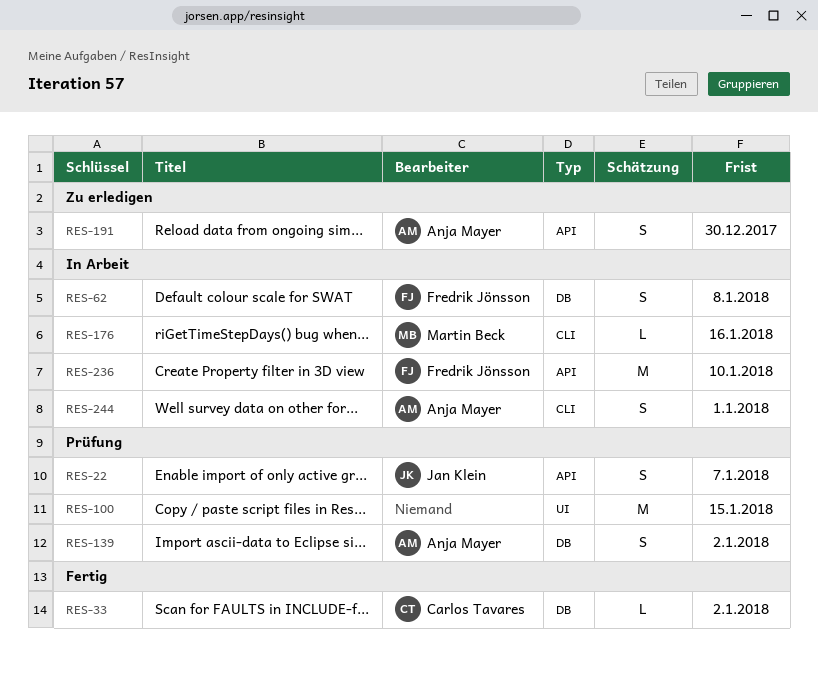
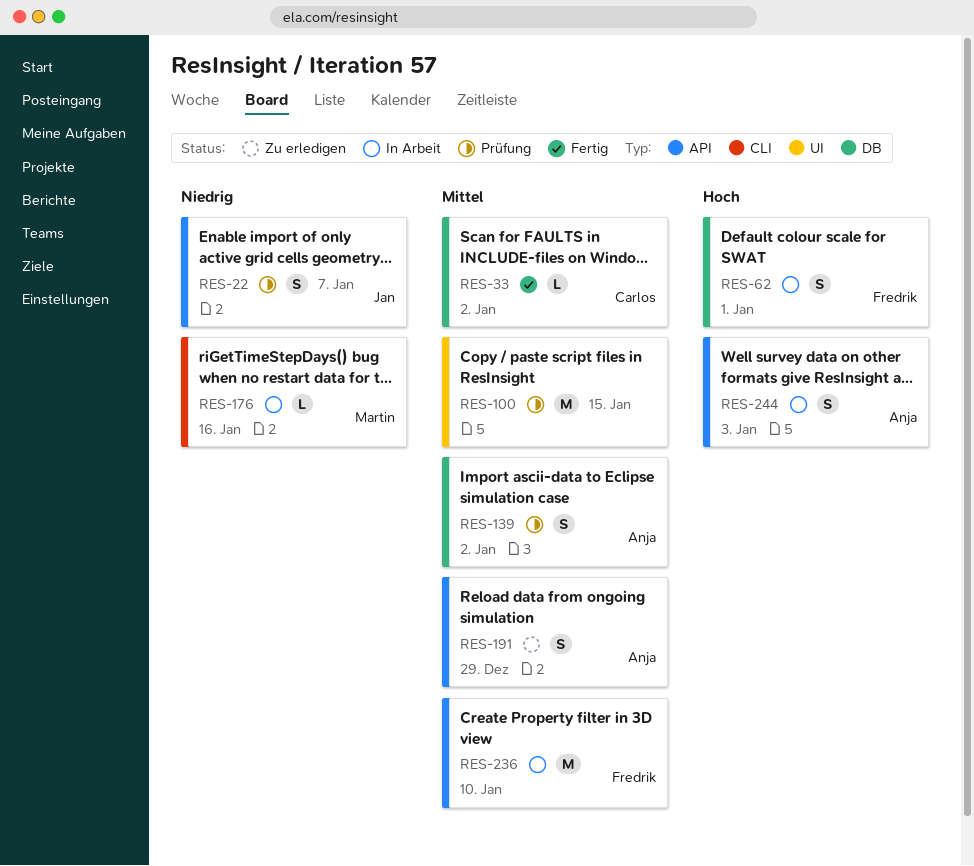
RES-62, due: Jan 8 -> Jan 1
RES-191, due: Dec 30 -> Dec 29
RES-244, label: CLI -> API
RES-244, due: Jan 1 -> Jan 3

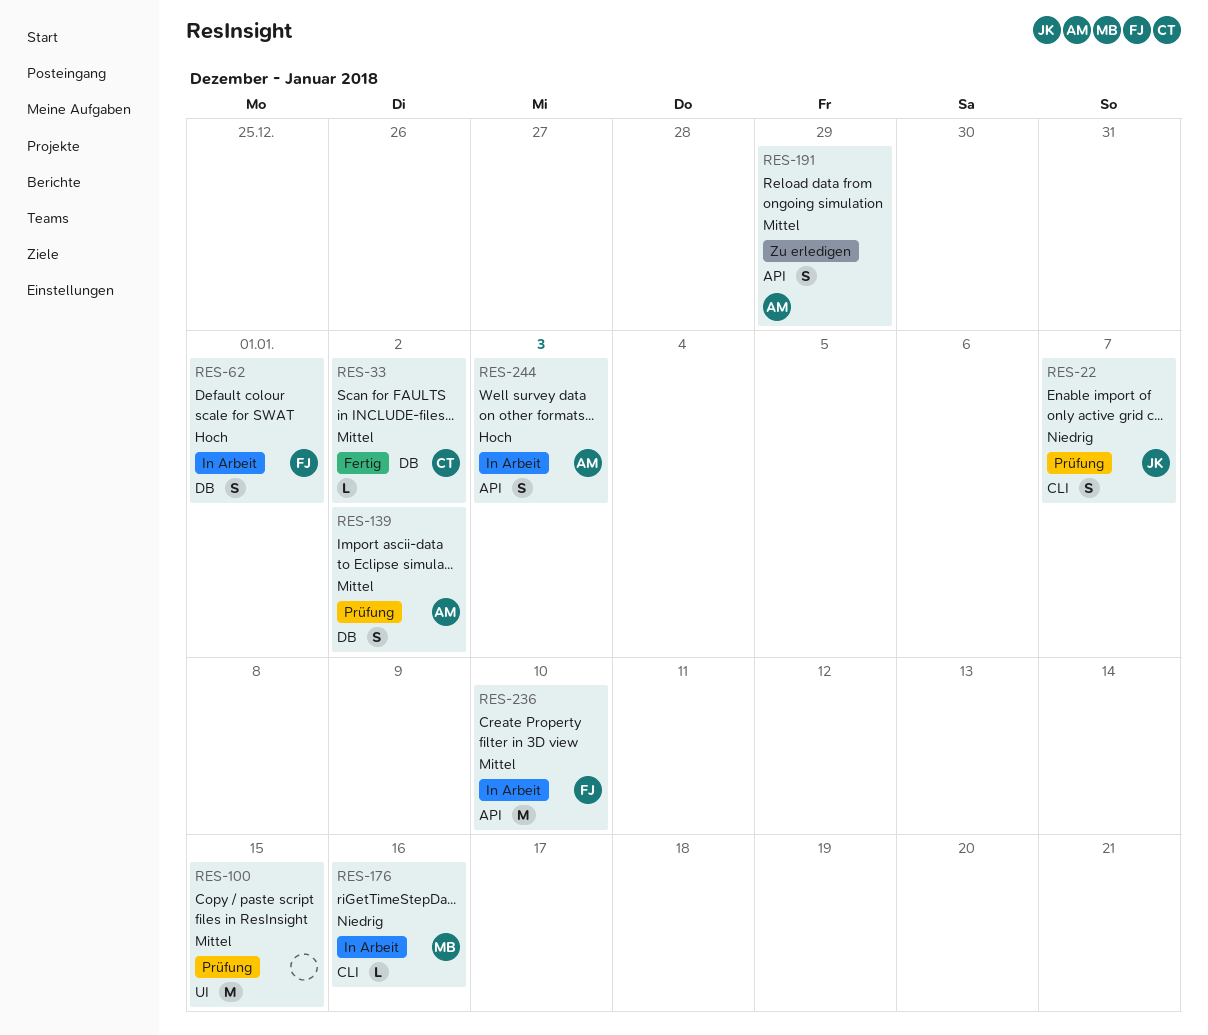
RES-22, label: API -> CLI

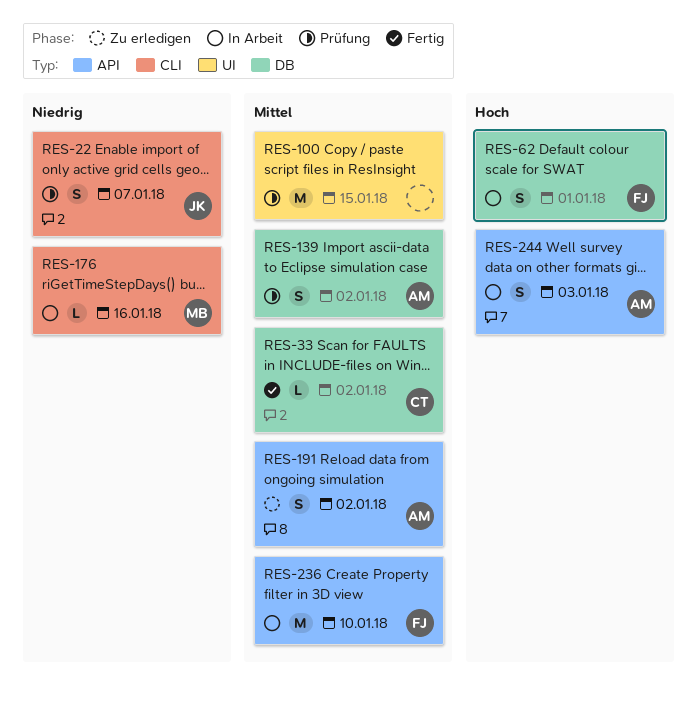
RES-191, due: Dec 29 -> Jan 2

